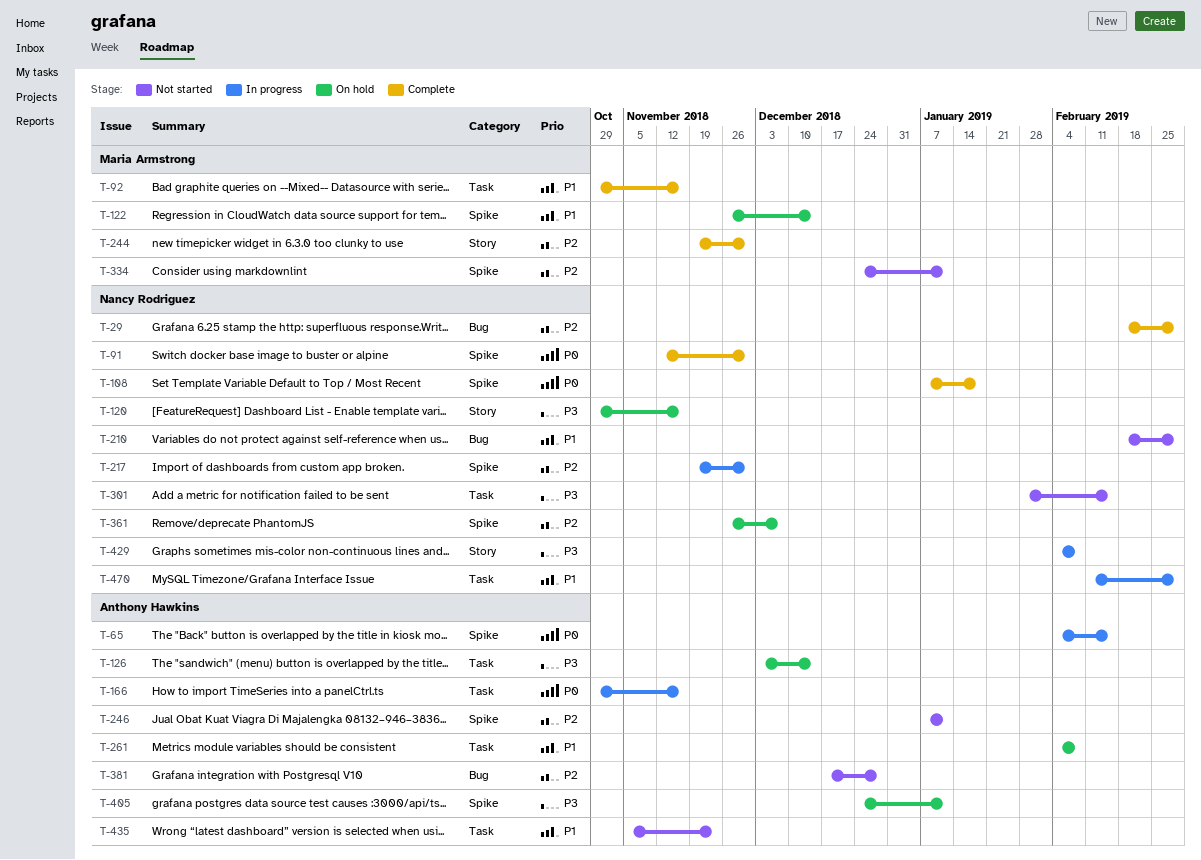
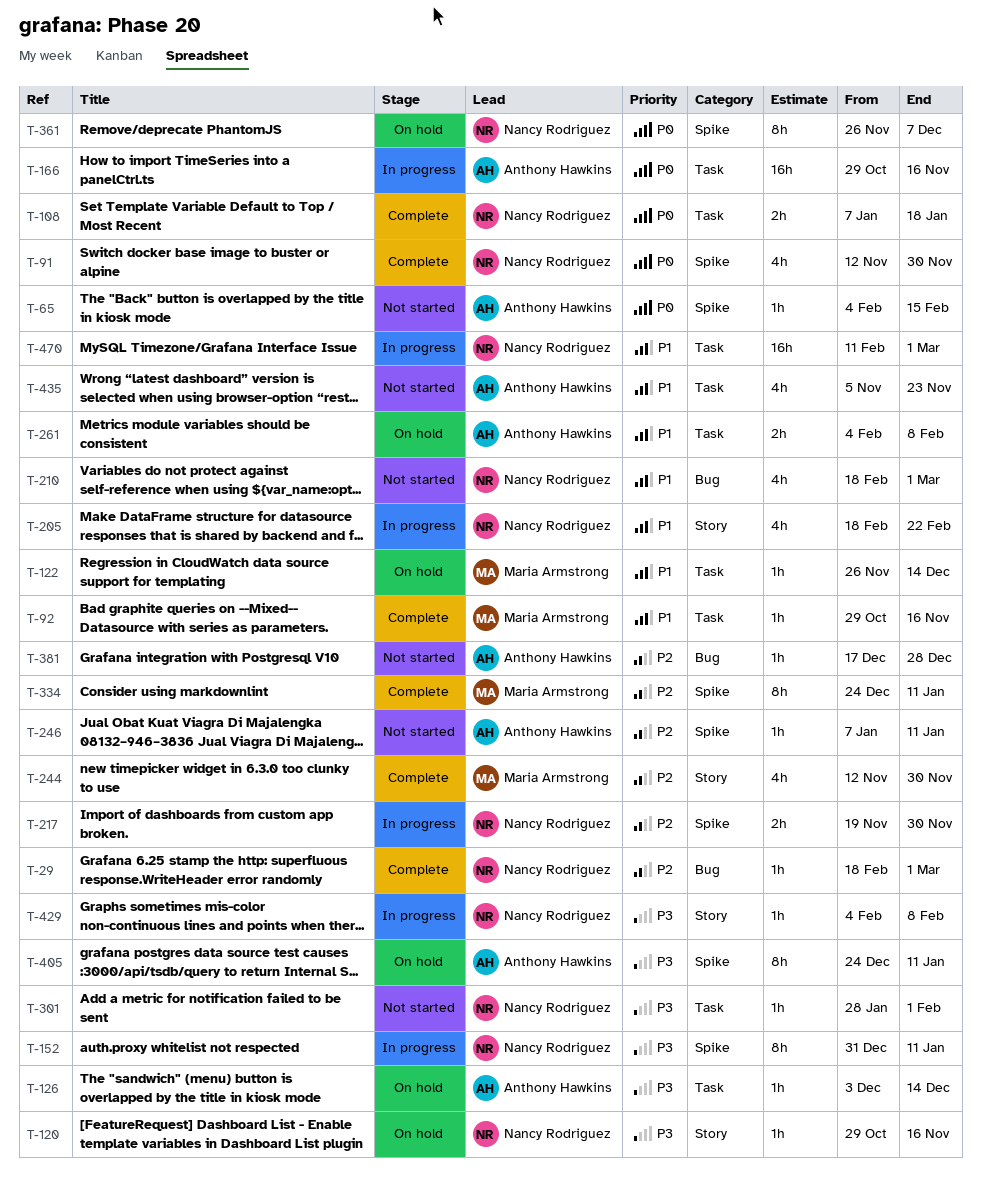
T-65, status: In progress -> Not started
T-108, label: Spike -> Task
T-122, label: Spike -> Task
T-152: none -> present
T-205: none -> present
T-244, start: Nov 19 -> Nov 12
T-301, due: Feb 15 -> Feb 1
T-334, status: Not started -> Complete
T-361, priority: P2 -> P0

